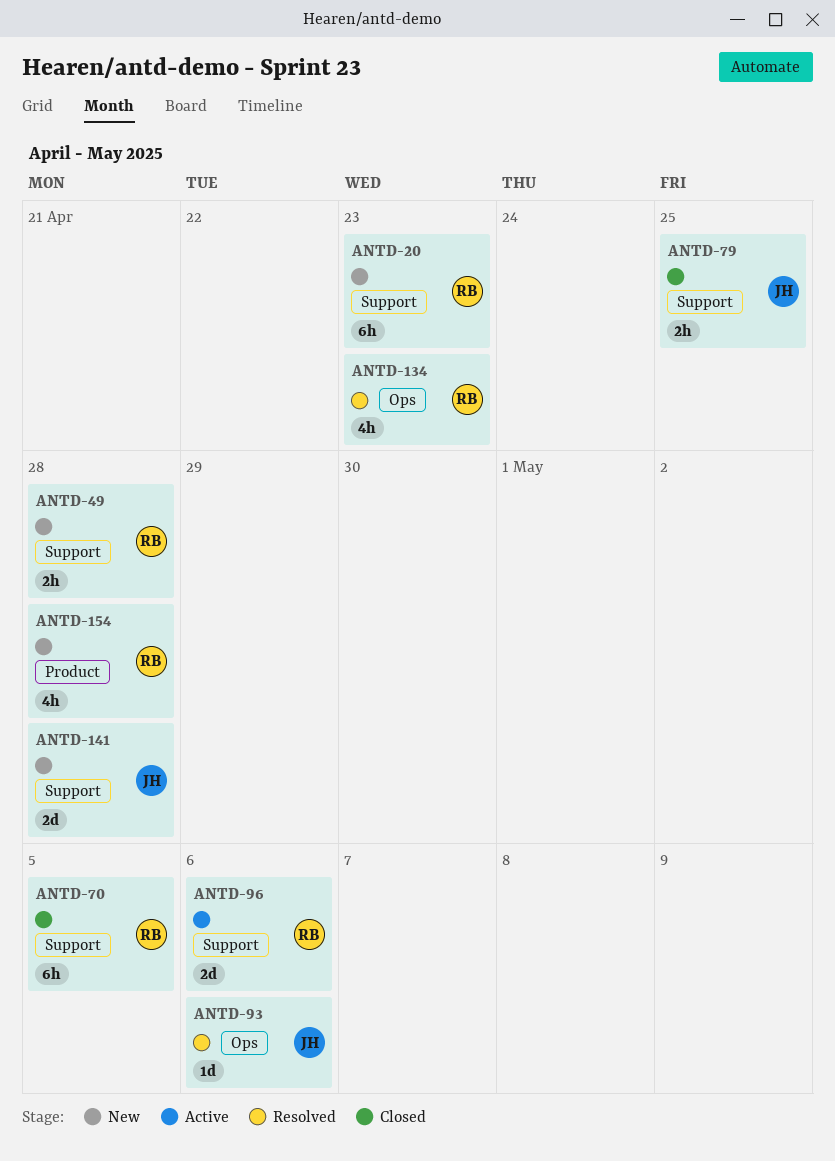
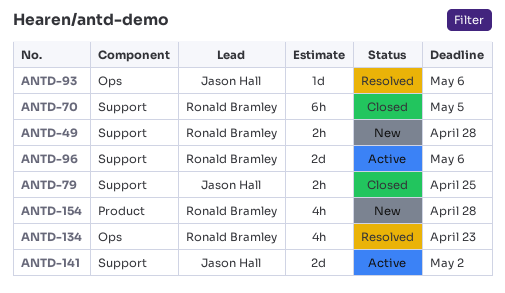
ANTD-20: present -> none
ANTD-141, status: New -> Active
ANTD-141, due: Apr 28 -> May 2

